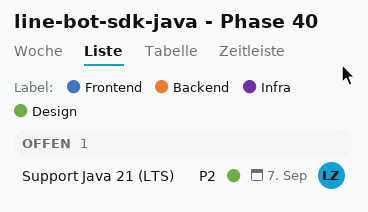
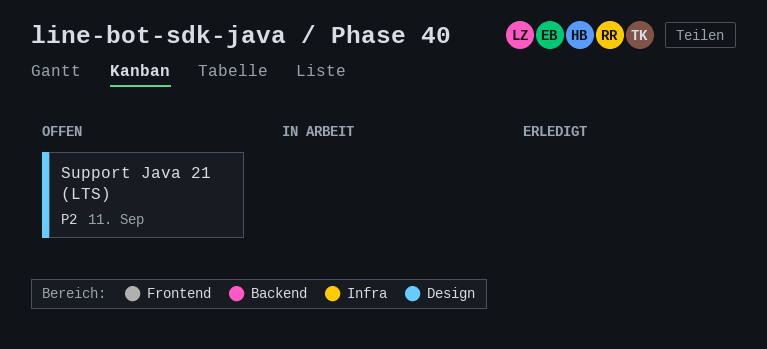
Support Java 21 (LTS), due: Sep 7 -> Sep 11

